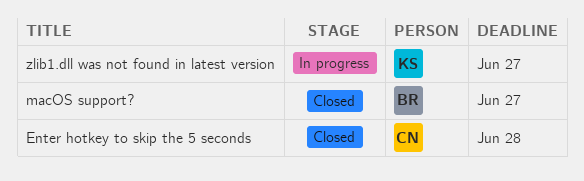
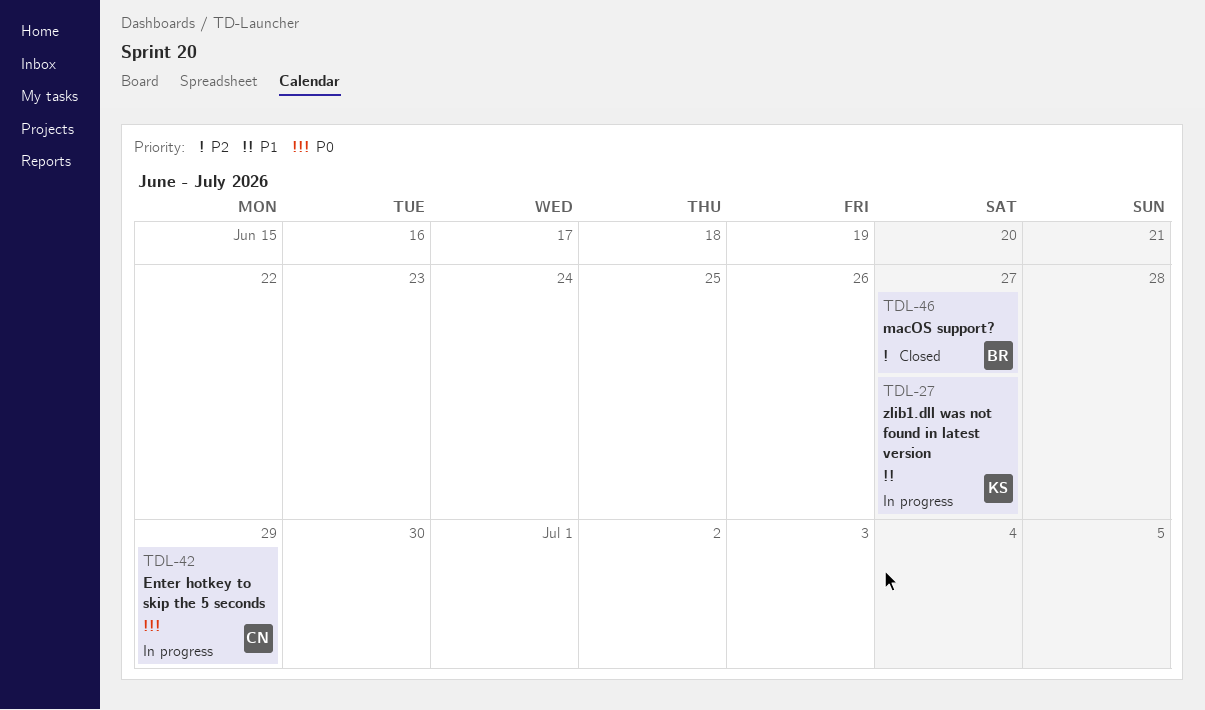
Enter hotkey to skip the 5 seconds, status: Closed -> In progress
Enter hotkey to skip the 5 seconds, due: Jun 28 -> Jun 29

